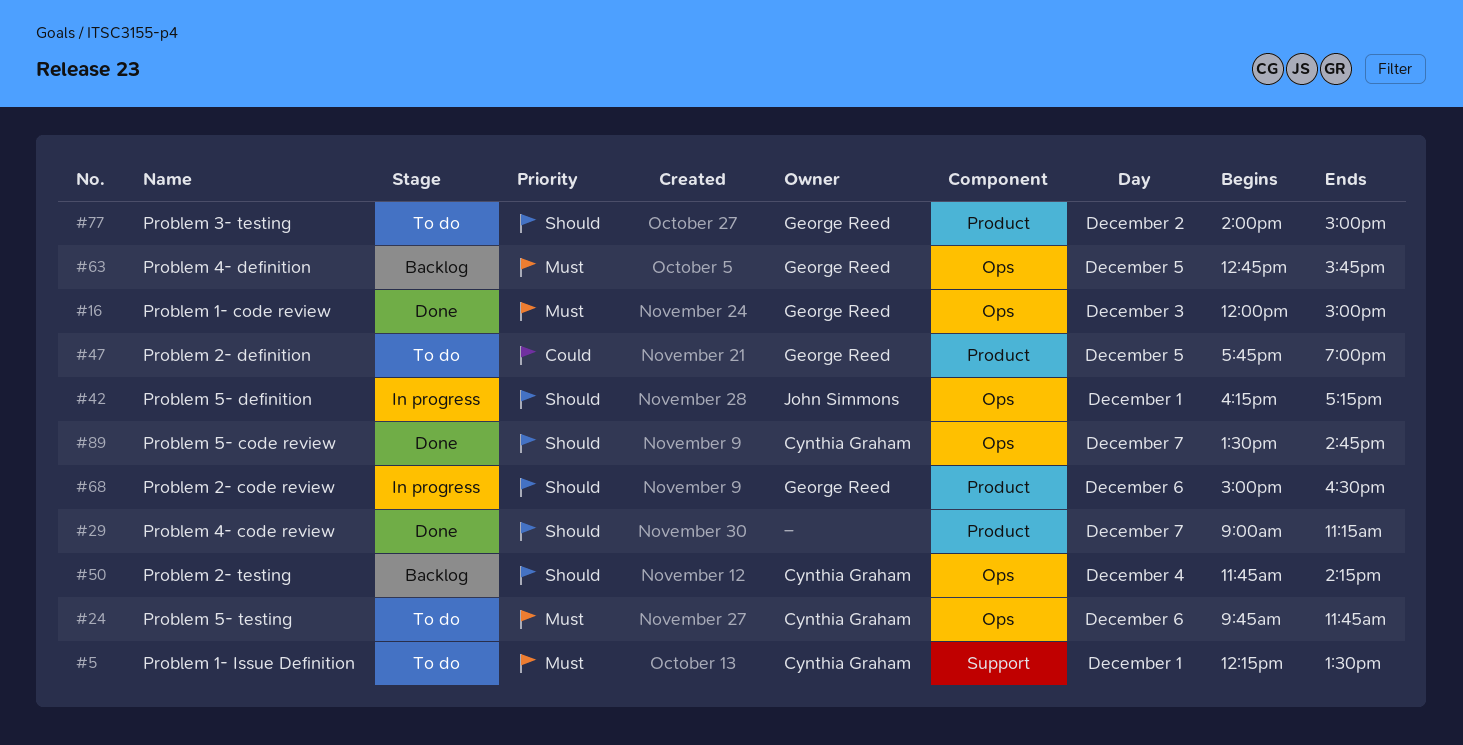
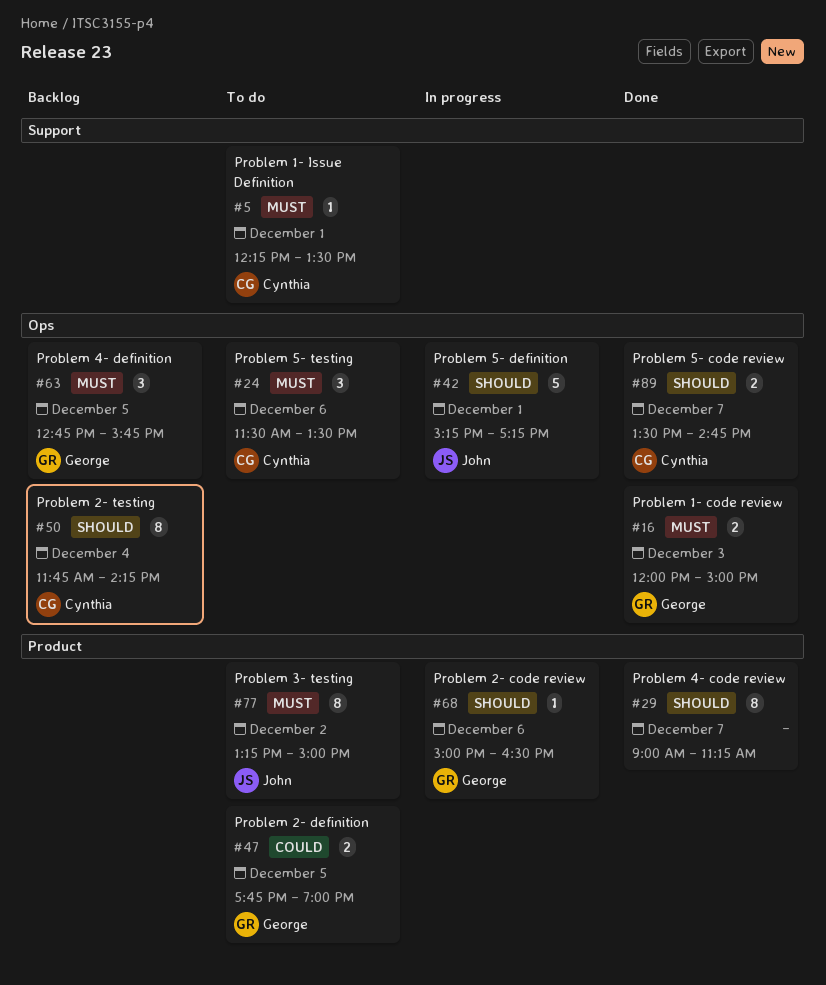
#24, begins: 09:45 -> 11:30
#24, ends: 11:45 -> 13:30
#42, begins: 16:15 -> 15:15
#77, owner: George Reed -> John Simmons
#77, priority: Should -> Must
#77, begins: 14:00 -> 13:15

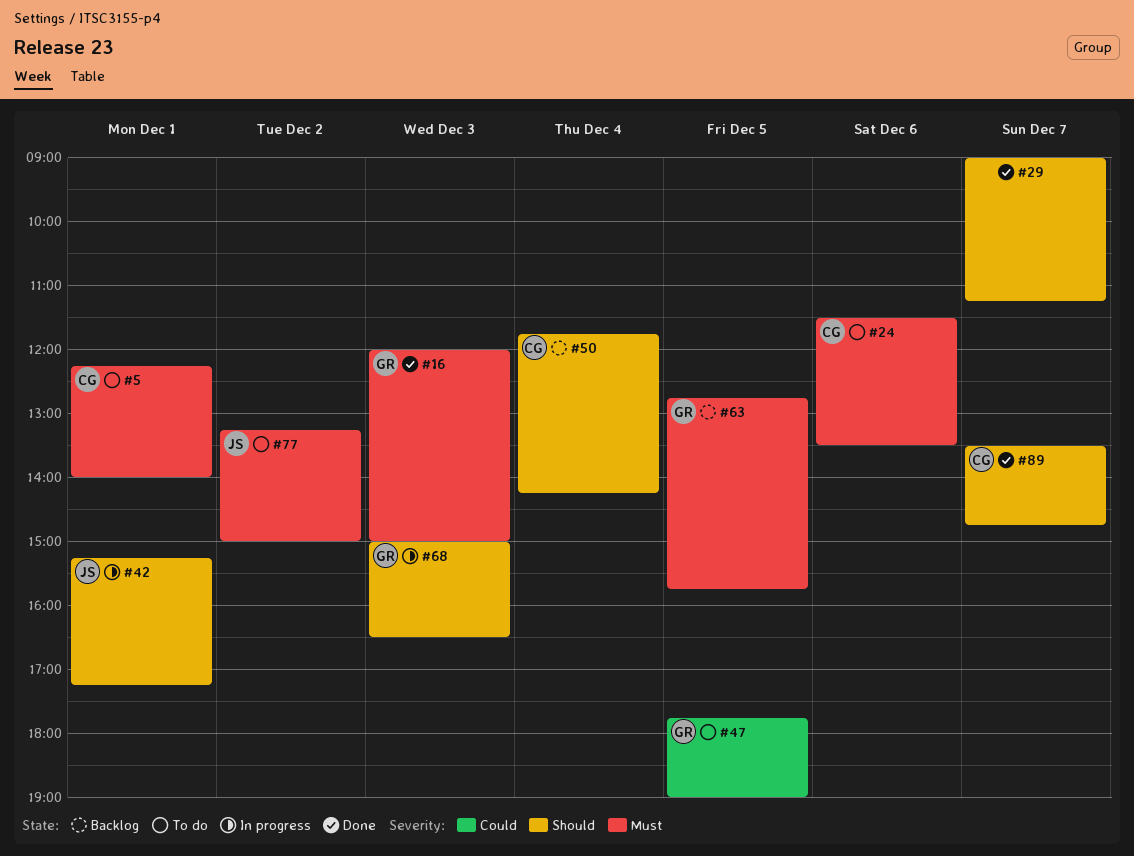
#5, ends: 13:30 -> 14:00
#68, day: Dec 6 -> Dec 3

